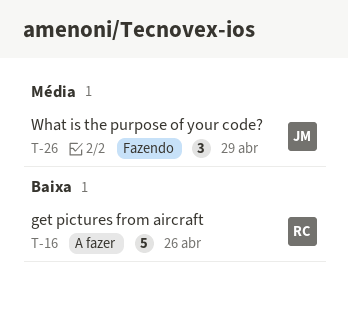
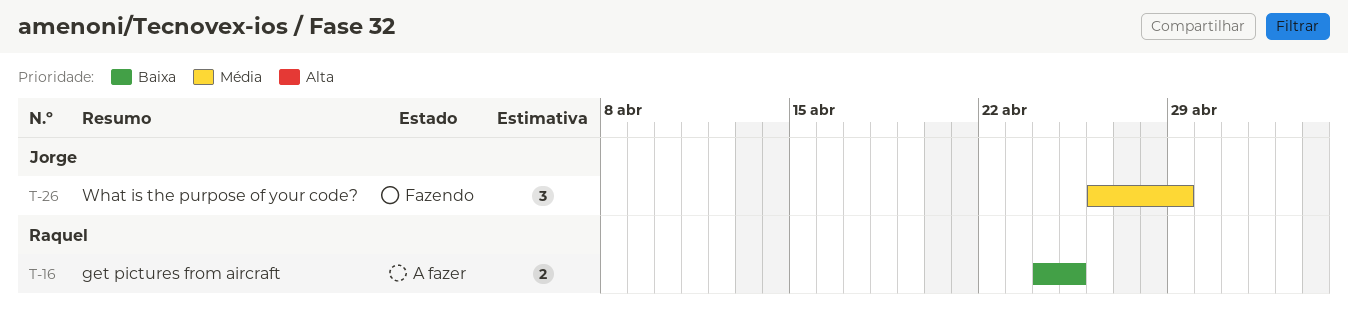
T-16, estimate: 5 -> 2
T-16, due: Apr 26 -> Apr 25

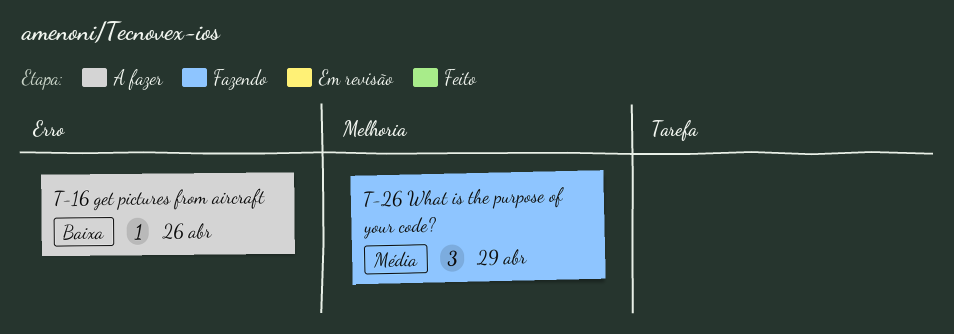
T-16, estimate: 2 -> 1
T-16, due: Apr 25 -> Apr 26

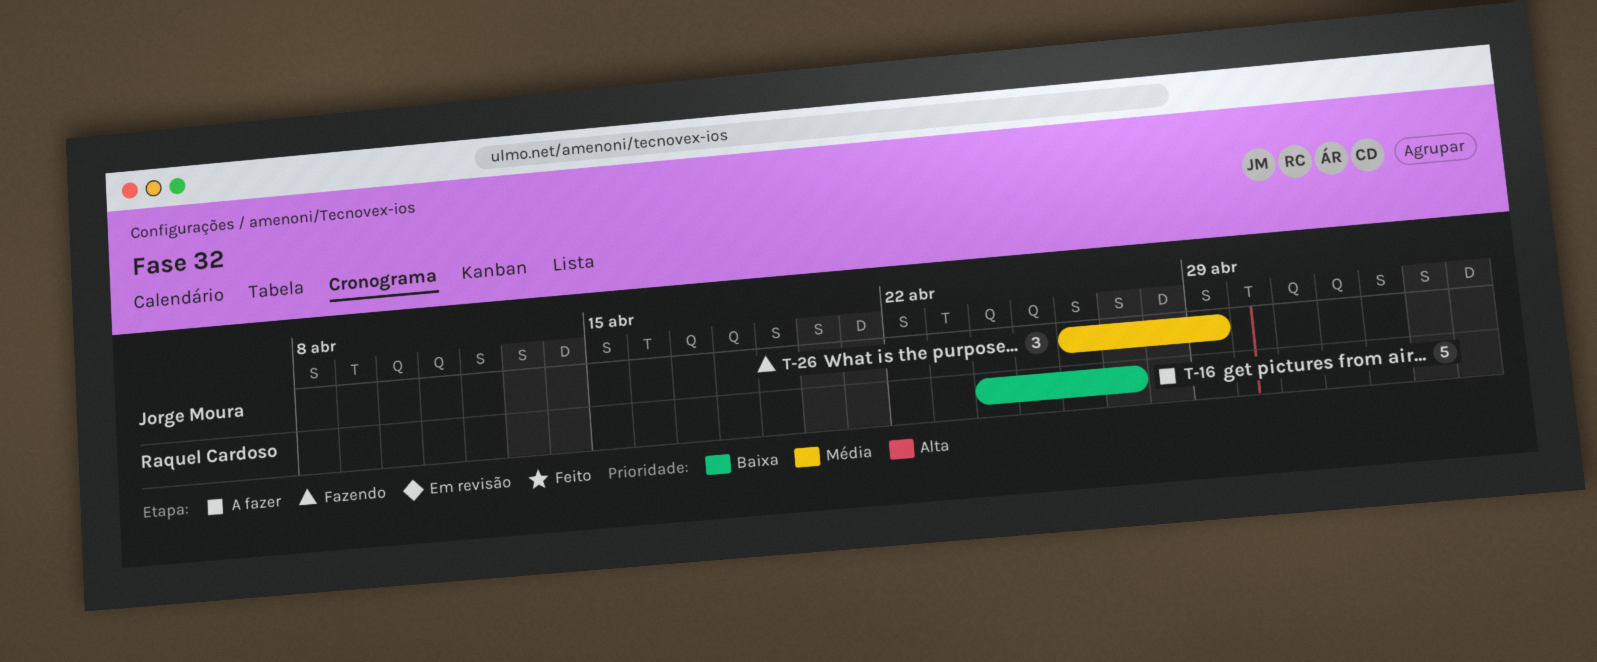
T-16, estimate: 1 -> 5
T-16, due: Apr 26 -> Apr 27

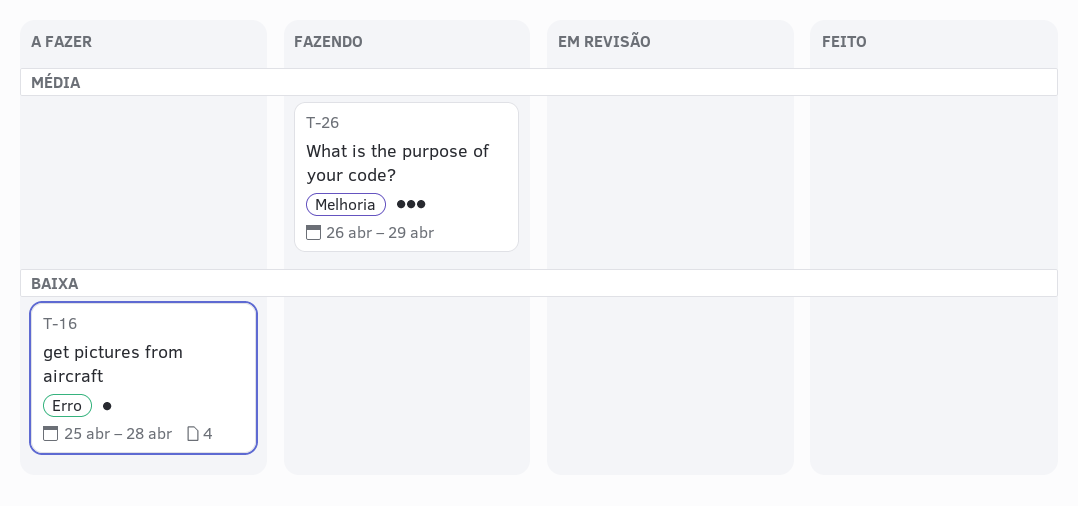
T-16, estimate: 5 -> 1
T-16, start: Apr 24 -> Apr 25
T-16, due: Apr 27 -> Apr 28

